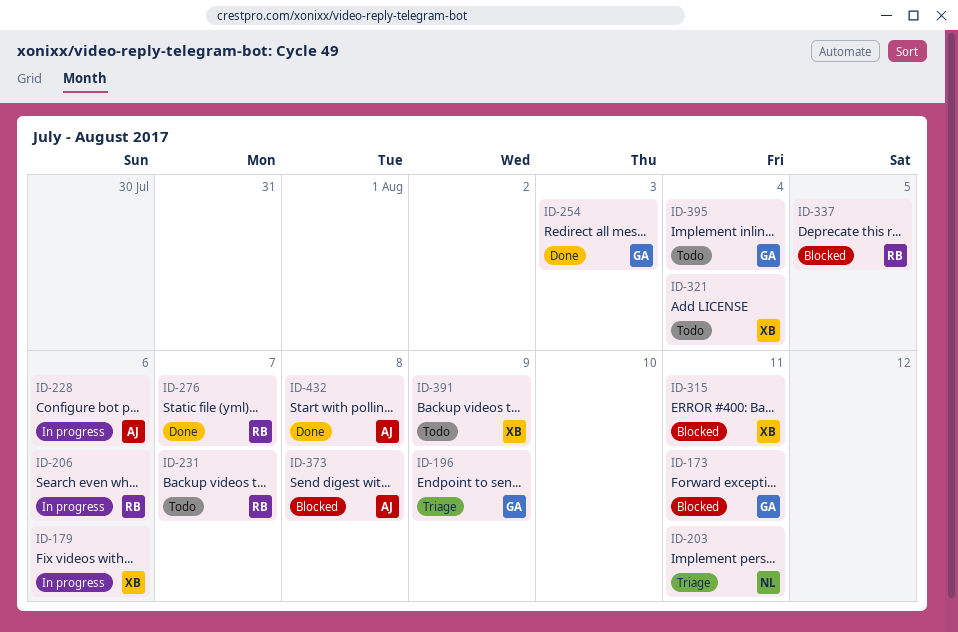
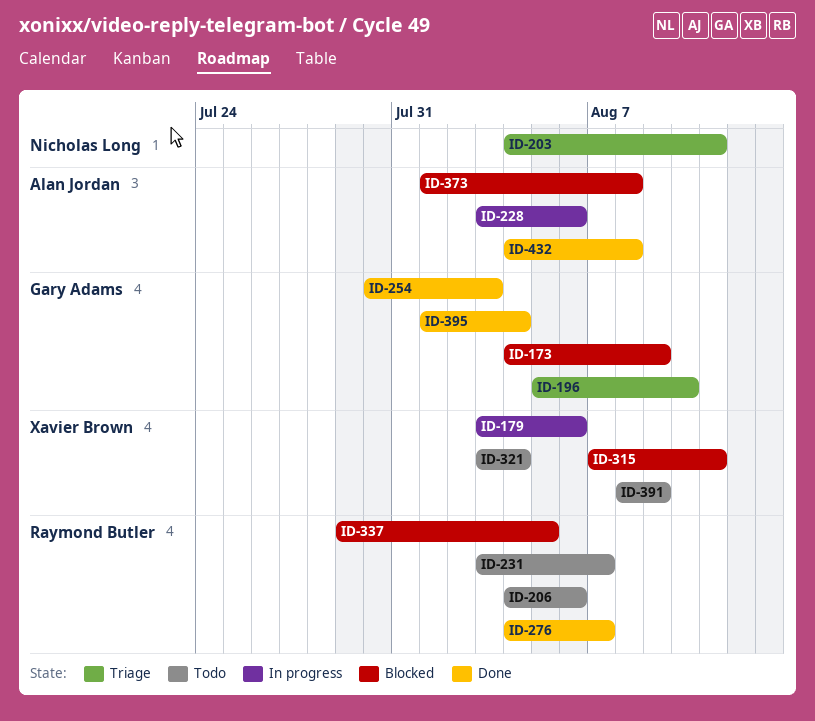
ID-173, due: Aug 11 -> Aug 9
ID-196, due: Aug 9 -> Aug 10
ID-206, status: In progress -> Todo
ID-395, status: Todo -> Done

